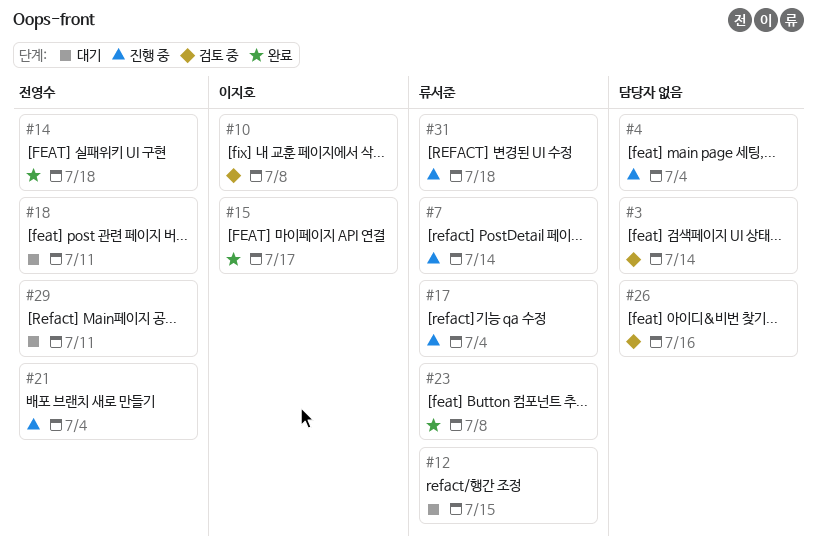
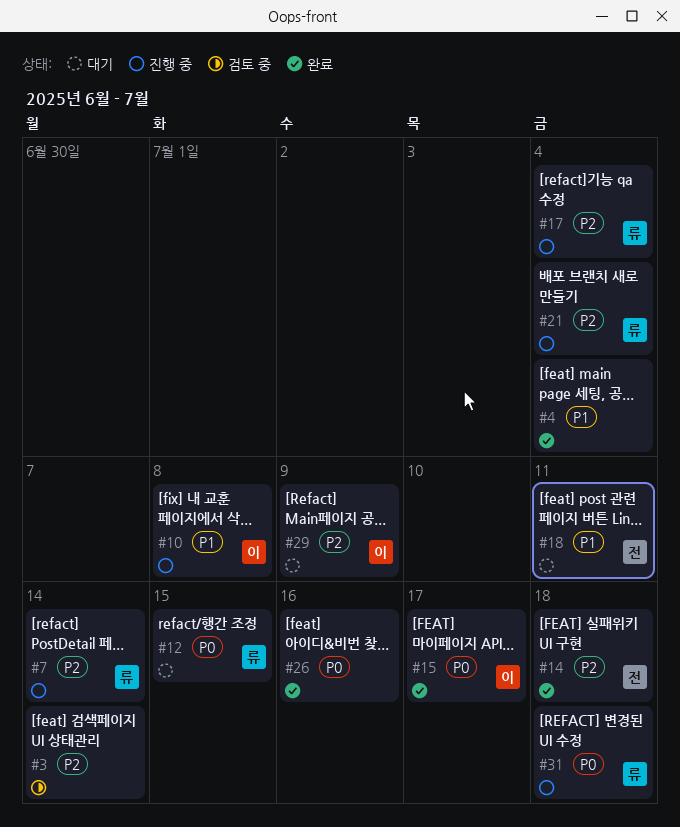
#4, status: 진행 중 -> 완료
#10, status: 검토 중 -> 진행 중
#21, owner: 전영수 -> 류서준
#23: present -> none
#26, status: 검토 중 -> 완료
#29, owner: 전영수 -> 이지호
#29, due: Jul 11 -> Jul 9

